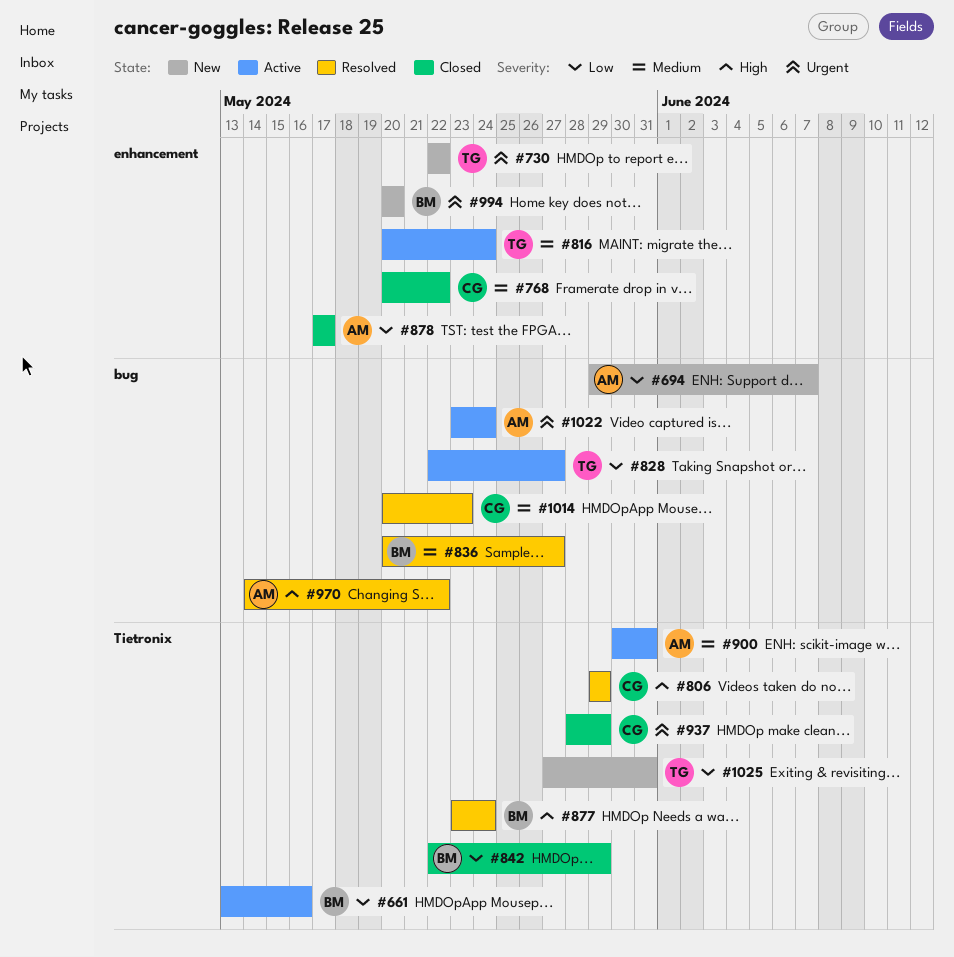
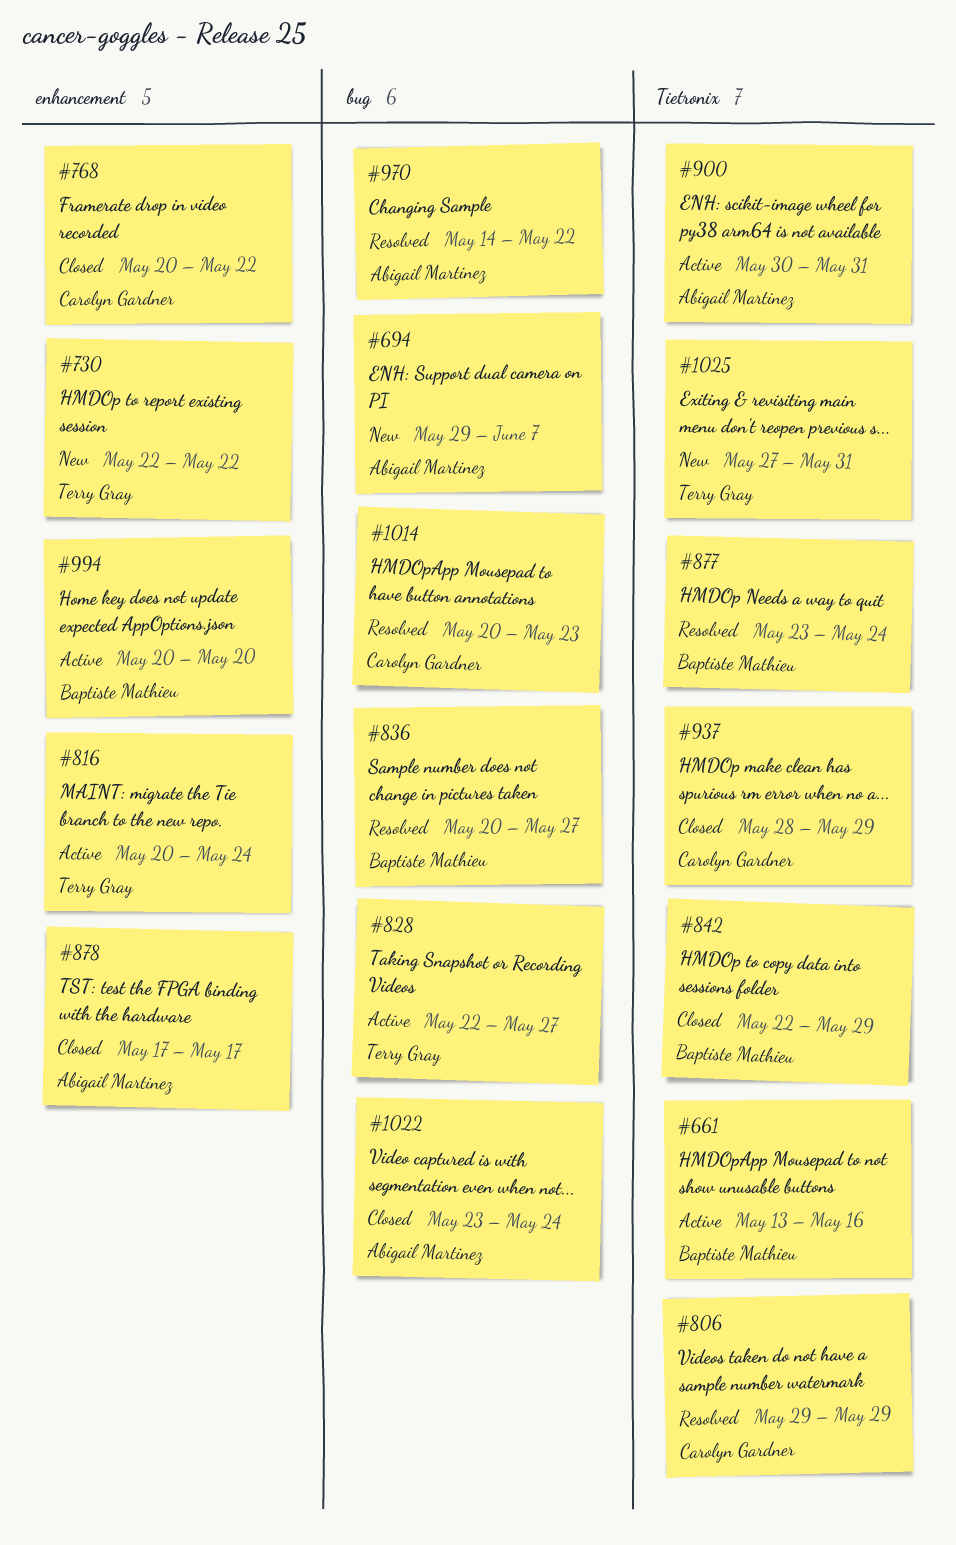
#994, status: New -> Active
#1022, status: Active -> Closed

